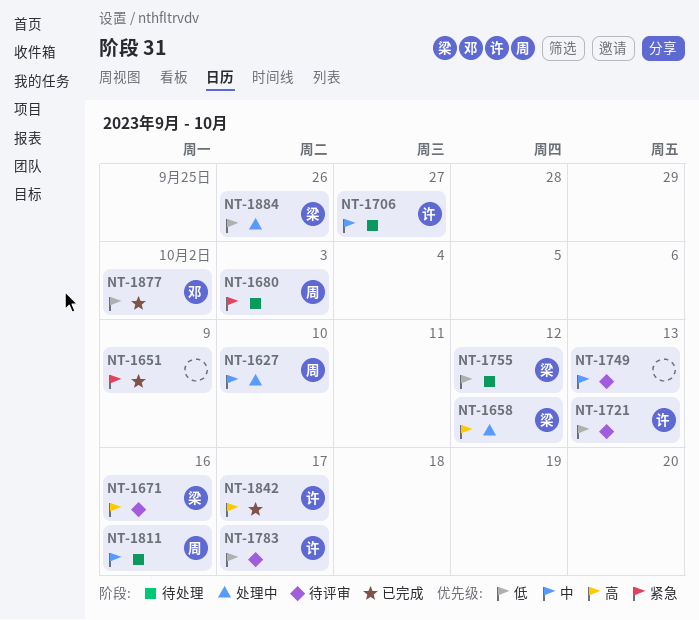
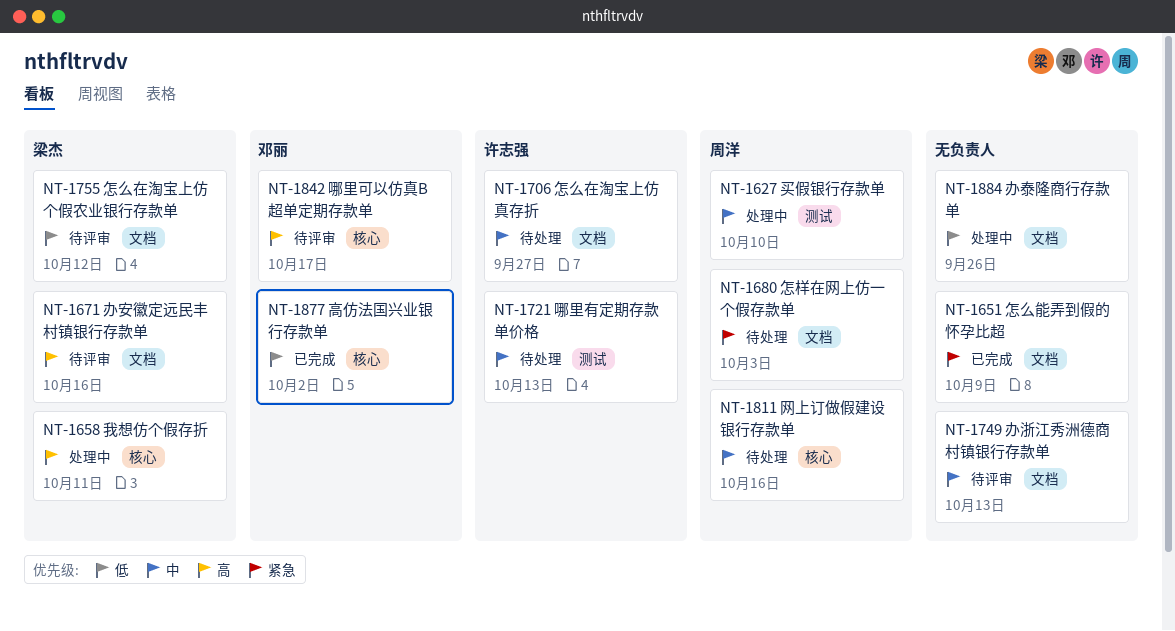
NT-1658, due: Oct 12 -> Oct 11
NT-1721, status: 待评审 -> 待处理
NT-1721, priority: 低 -> 中
NT-1755, status: 待处理 -> 待评审
NT-1783: present -> none
NT-1842, status: 已完成 -> 待评审
NT-1842, owner: 许志强 -> 邓丽
NT-1884, owner: 梁杰 -> none

